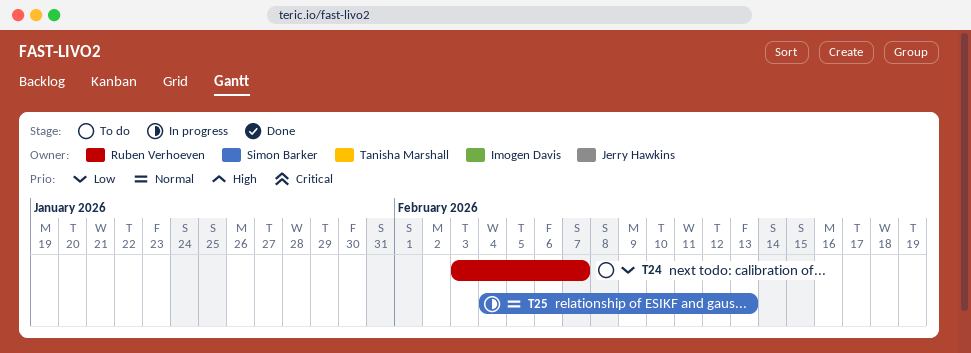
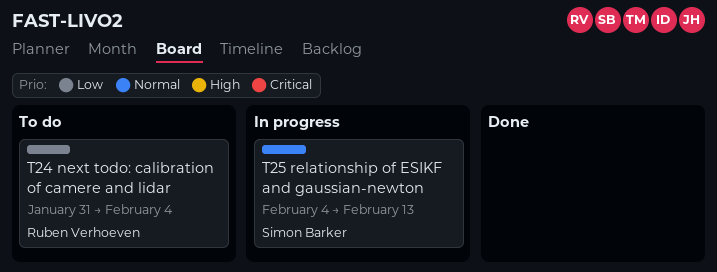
T24, start: Feb 3 -> Jan 31
T24, due: Feb 7 -> Feb 4

